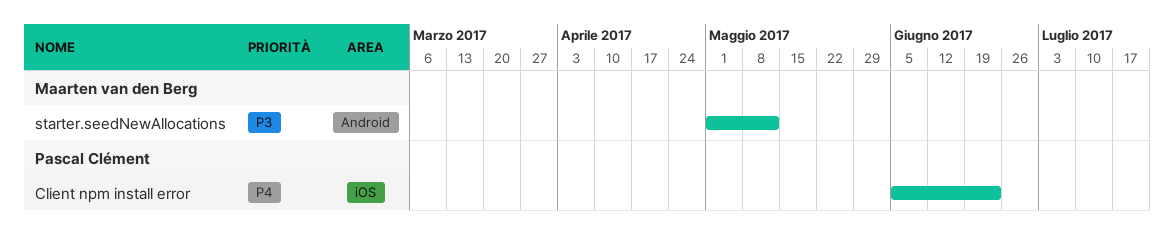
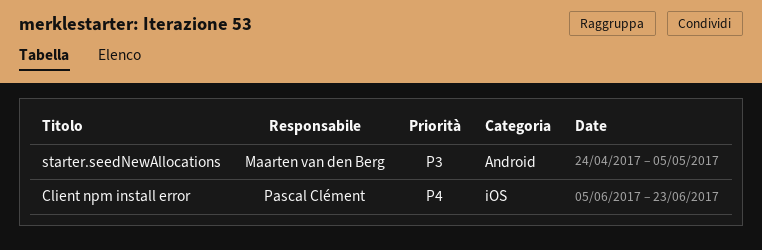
starter.seedNewAllocations, start: May 1 -> Apr 24
starter.seedNewAllocations, due: May 12 -> May 5

